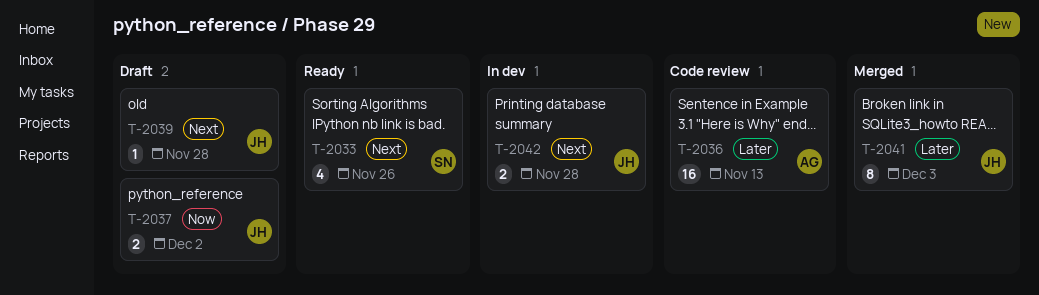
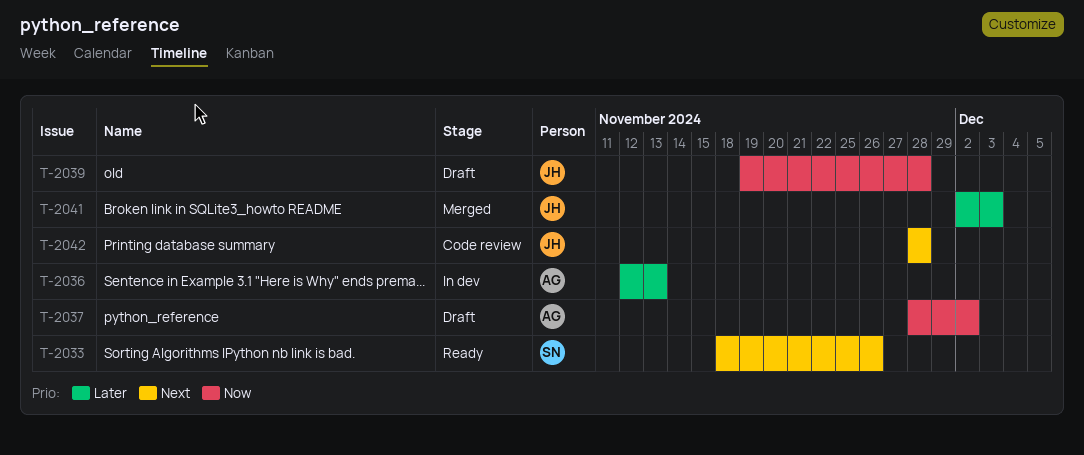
T-2036, status: Code review -> In dev
T-2037, owner: JH -> AG
T-2039, priority: Next -> Now
T-2042, status: In dev -> Code review

